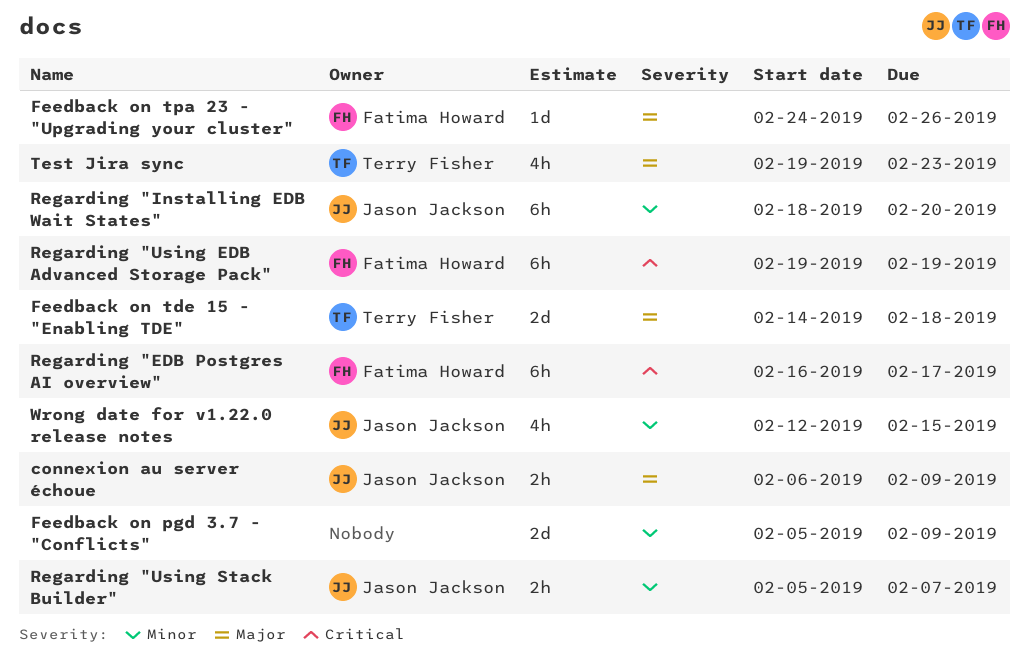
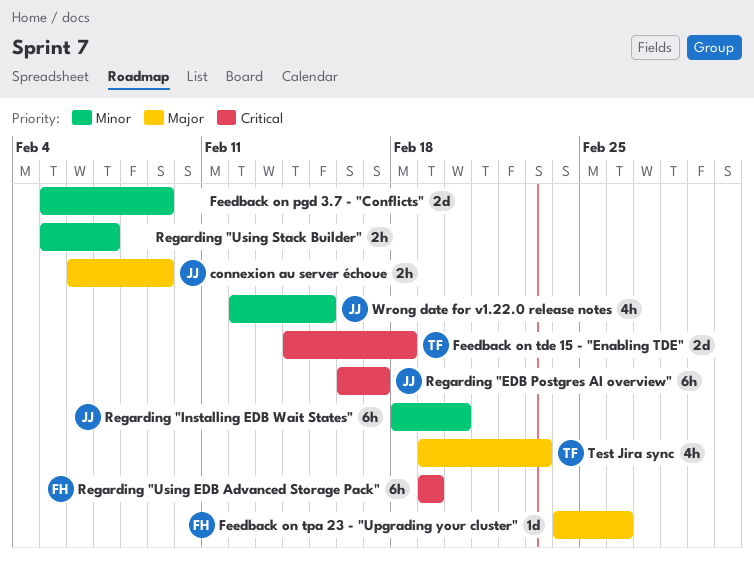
Feedback on tde 15 - "Enabling TDE", priority: Major -> Critical
Regarding "EDB Postgres AI overview", owner: Fatima Howard -> Jason Jackson
Regarding "Using Stack Builder", owner: Jason Jackson -> none

